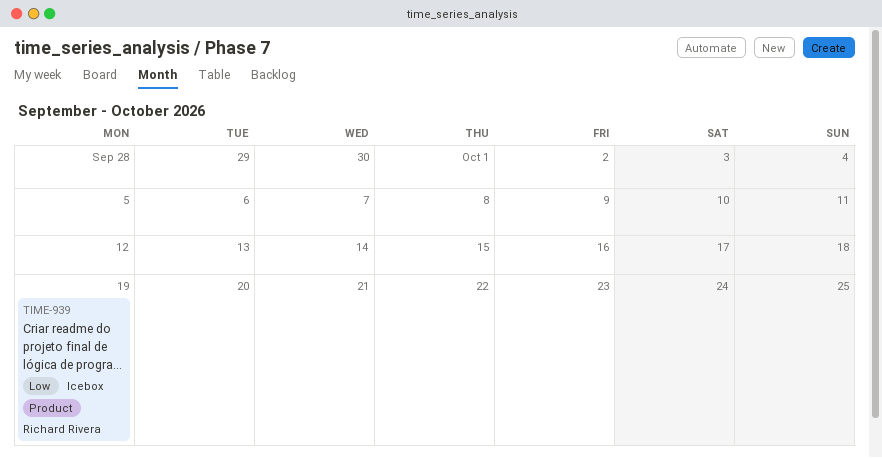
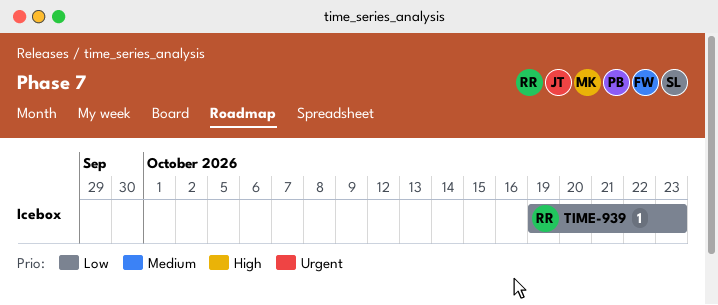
TIME-939, due: Oct 19 -> Oct 23

